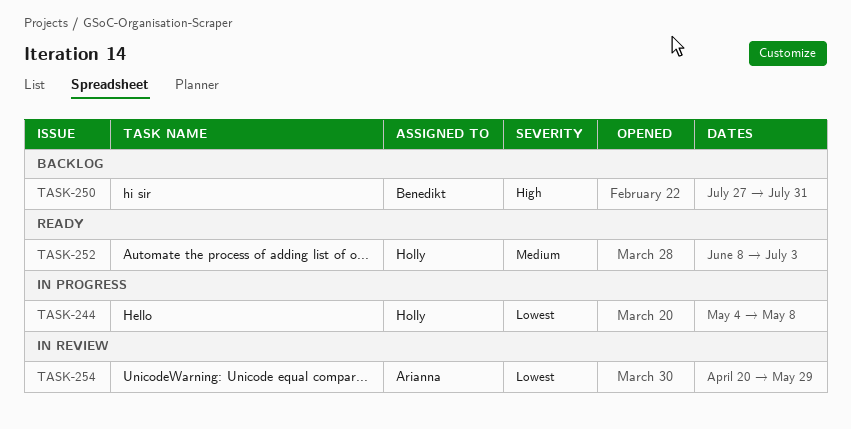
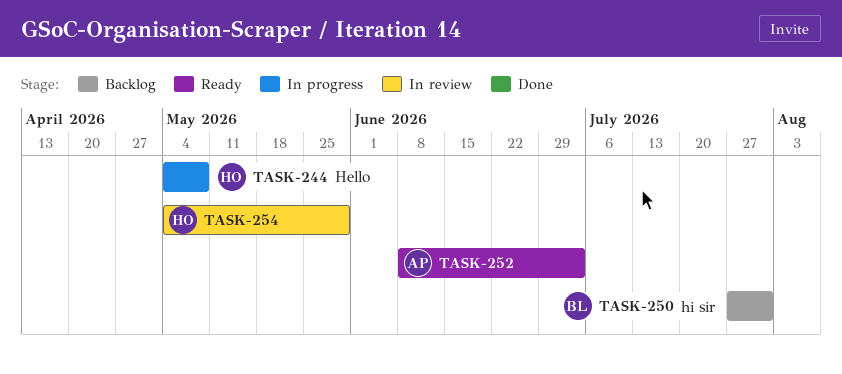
TASK-252, owner: Holly -> Arianna
TASK-254, owner: Arianna -> Holly
TASK-254, start: Apr 20 -> May 4

